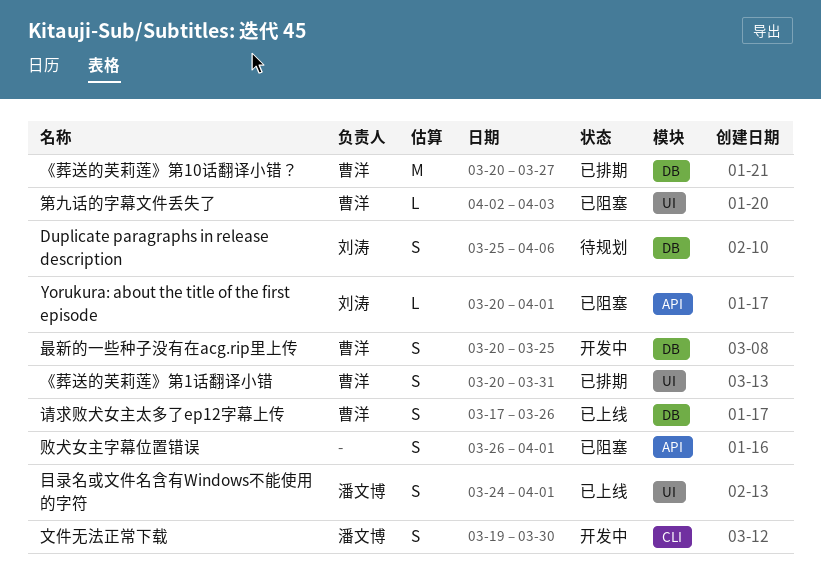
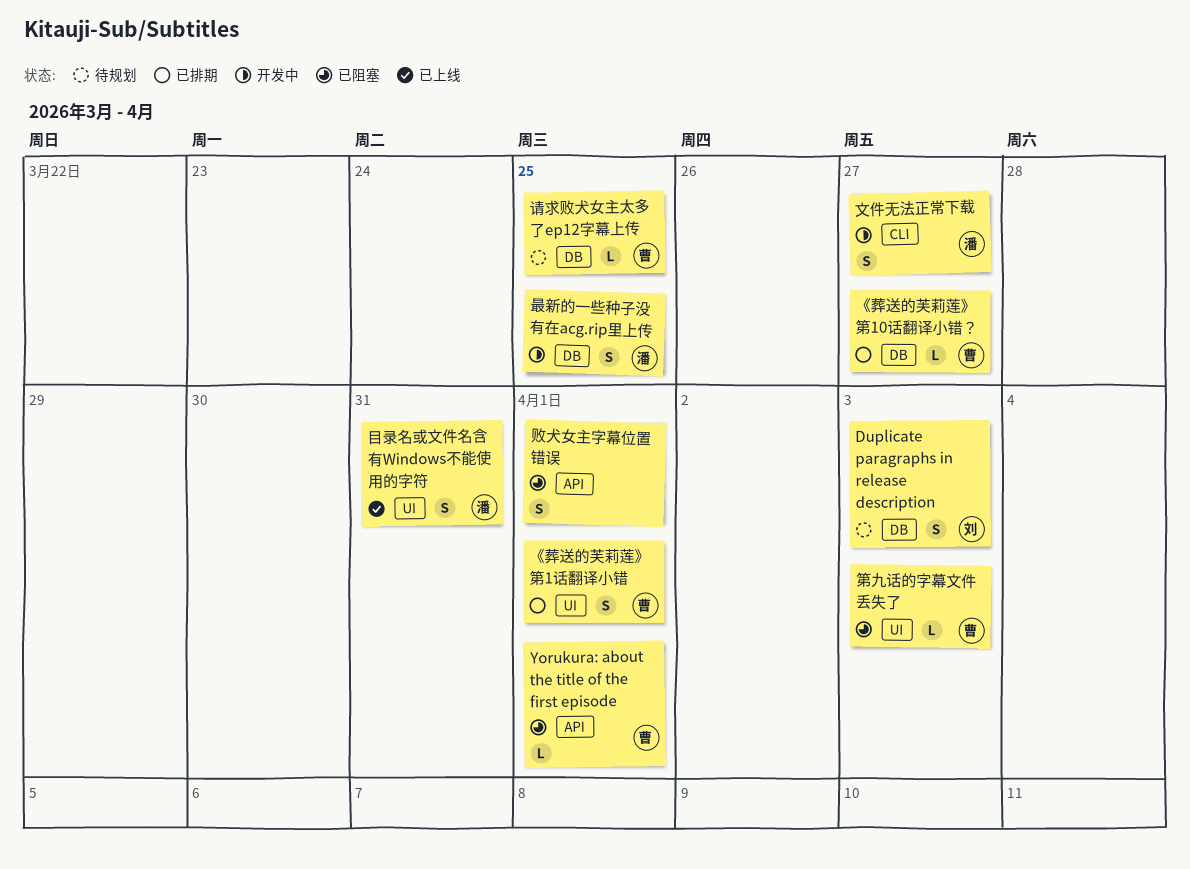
Duplicate paragraphs in release description, due: Apr 6 -> Apr 3
Yorukura: about the title of the first episode, owner: 刘涛 -> 曹洋
《葬送的芙莉莲》第10话翻译小错？, estimate: M -> L
《葬送的芙莉莲》第1话翻译小错, due: Mar 31 -> Apr 1
文件无法正常下载, due: Mar 30 -> Mar 27
最新的一些种子没有在acg.rip里上传, owner: 曹洋 -> 潘文博
目录名或文件名含有Windows不能使用的字符, due: Apr 1 -> Mar 31
请求败犬女主太多了ep12字幕上传, status: 已上线 -> 待规划
请求败犬女主太多了ep12字幕上传, estimate: S -> L
请求败犬女主太多了ep12字幕上传, due: Mar 26 -> Mar 25

